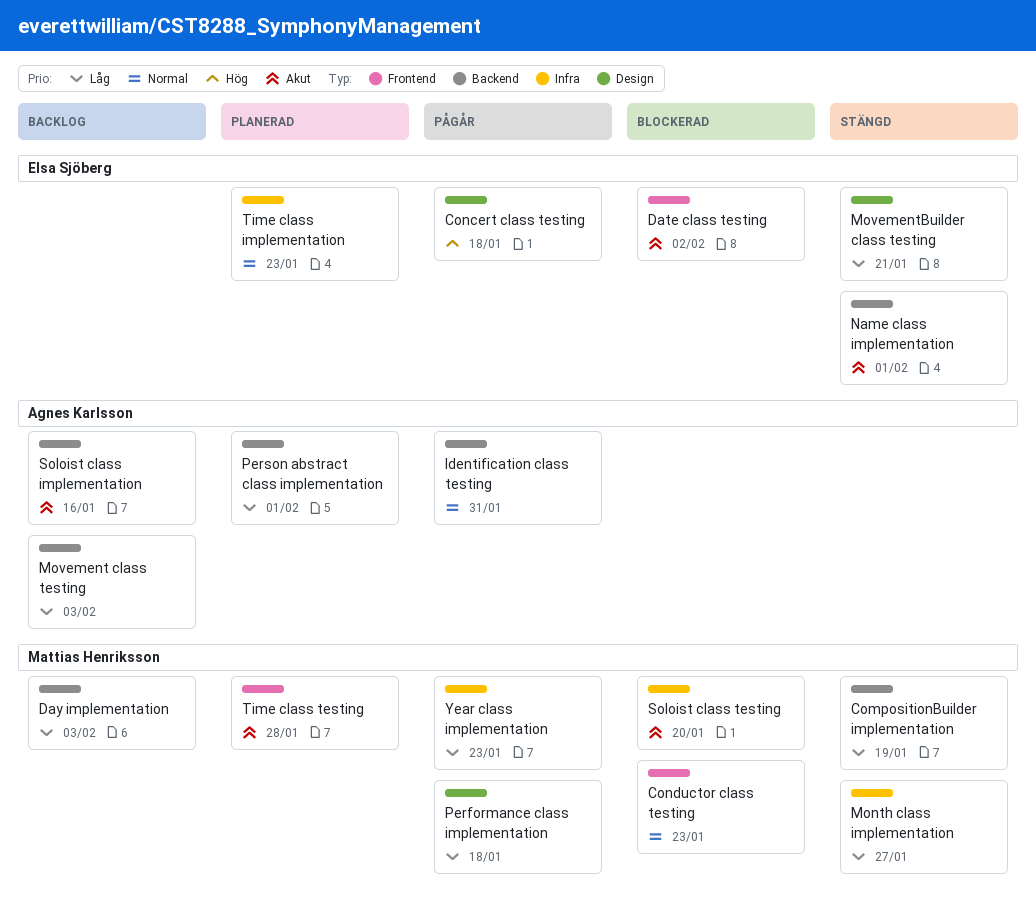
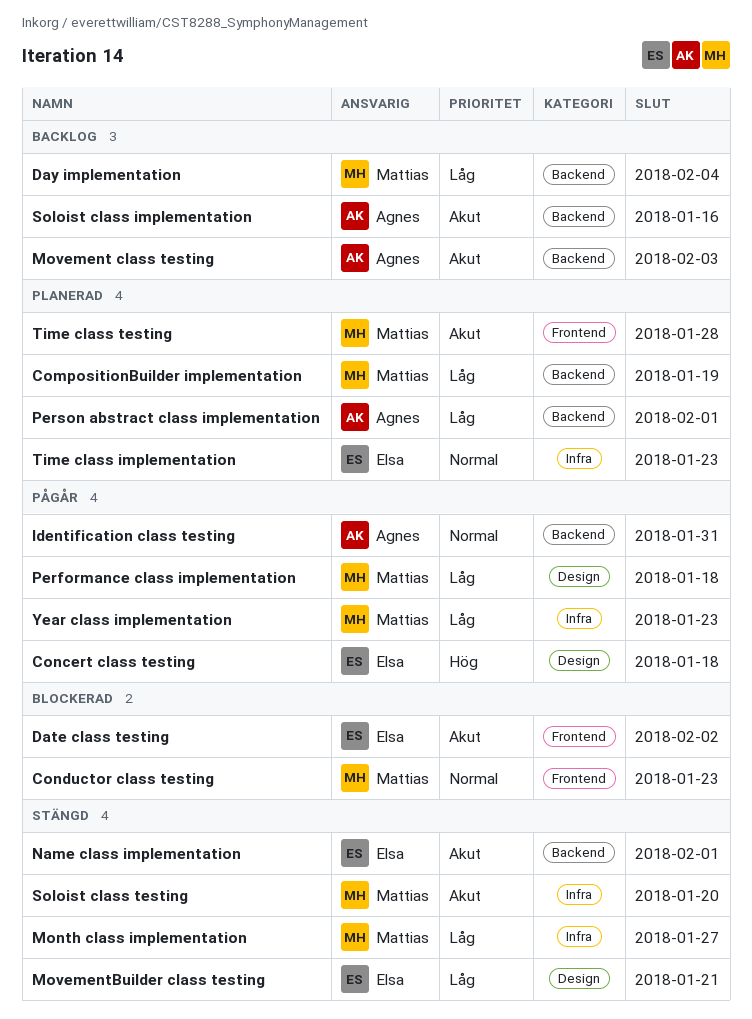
CompositionBuilder implementation, status: Stängd -> Planerad
Day implementation, due: Feb 3 -> Feb 4
Movement class testing, priority: Låg -> Akut
Soloist class testing, status: Blockerad -> Stängd

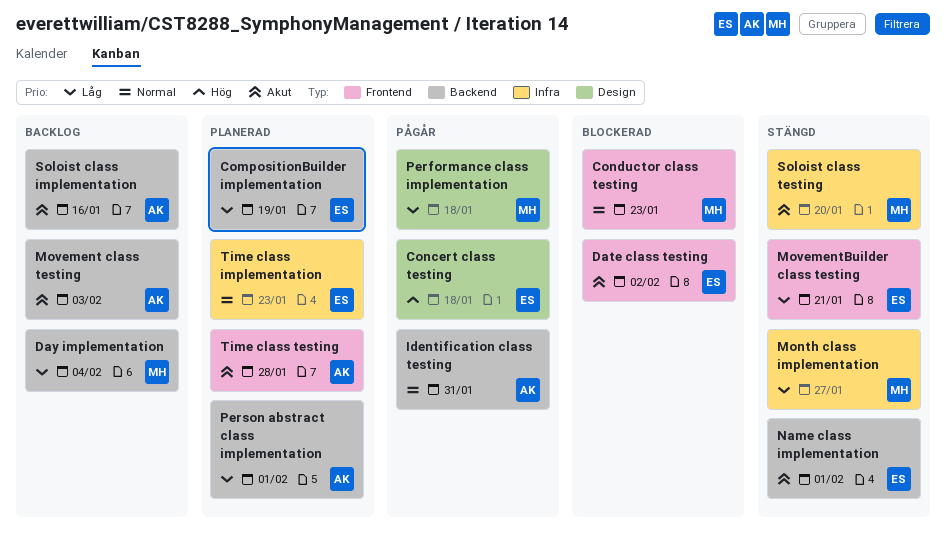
CompositionBuilder implementation, owner: Mattias -> Elsa
MovementBuilder class testing, label: Design -> Frontend
Time class testing, owner: Mattias -> Agnes
Year class implementation: present -> none

